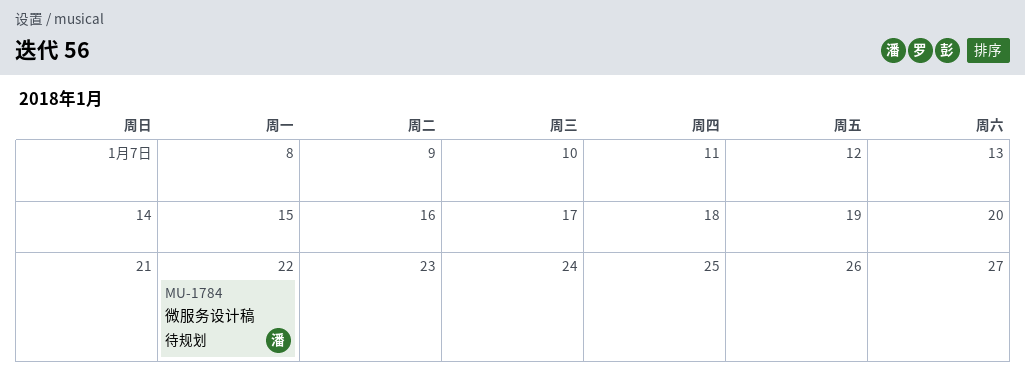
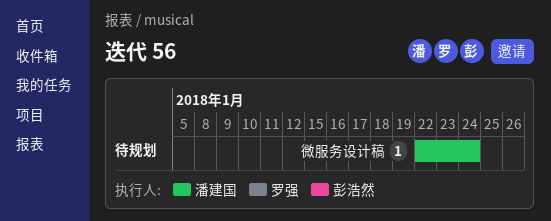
微服务设计稿, due: Jan 22 -> Jan 24

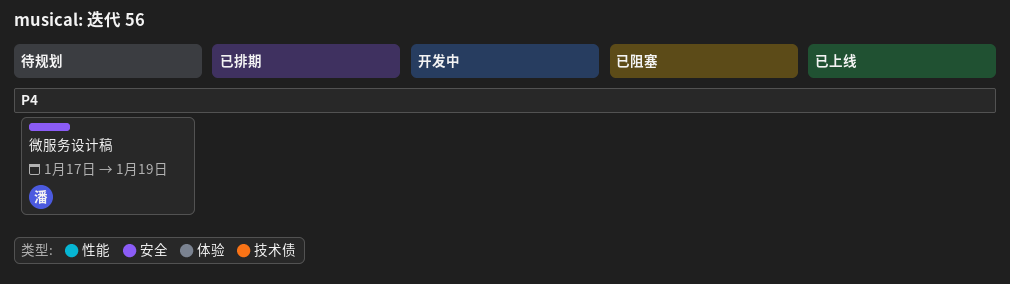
微服务设计稿, start: Jan 22 -> Jan 17
微服务设计稿, due: Jan 24 -> Jan 19

